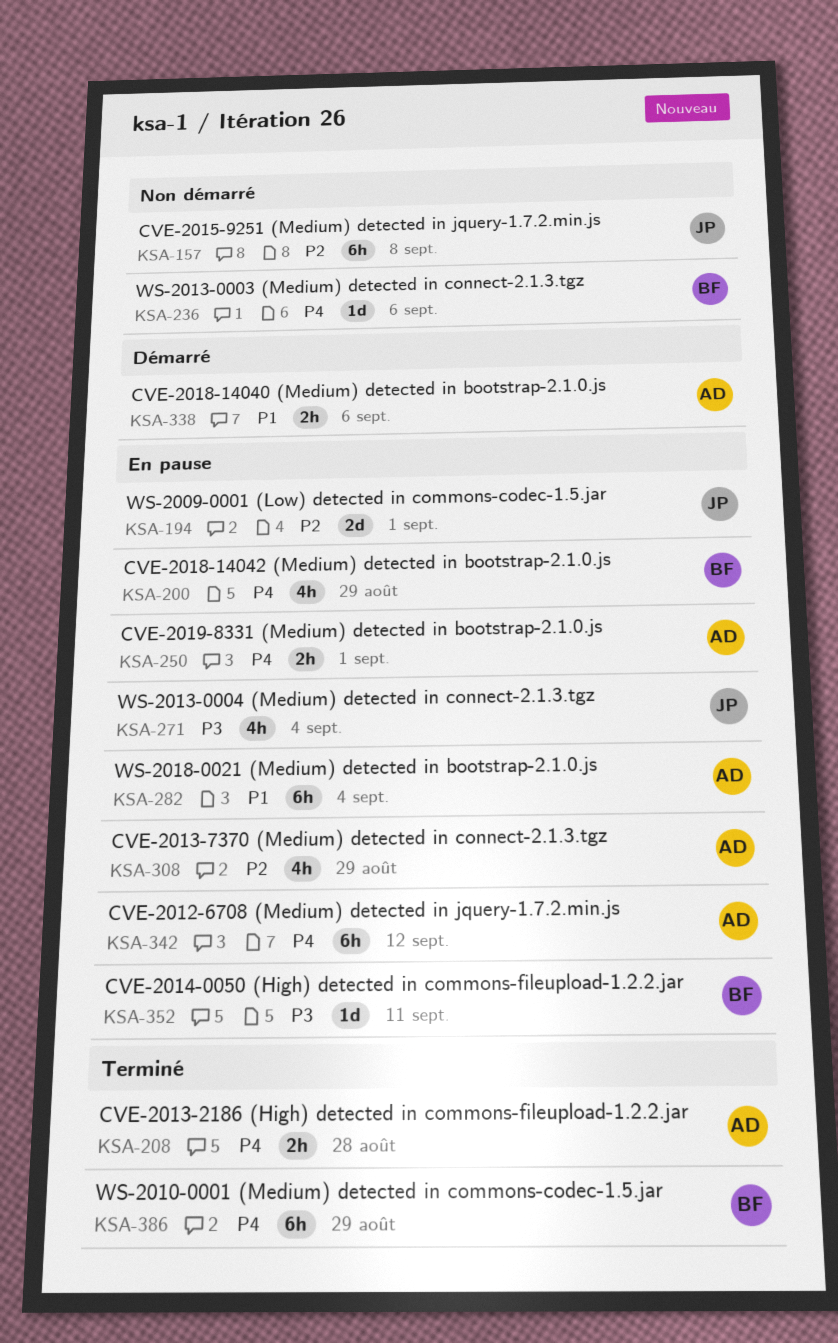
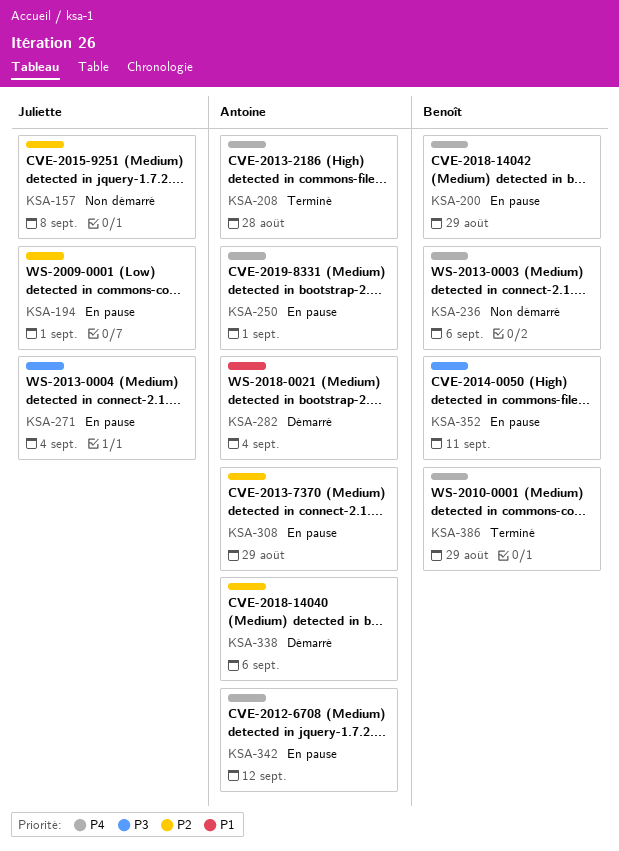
KSA-282, status: En pause -> Démarré
KSA-338, priority: P1 -> P2

